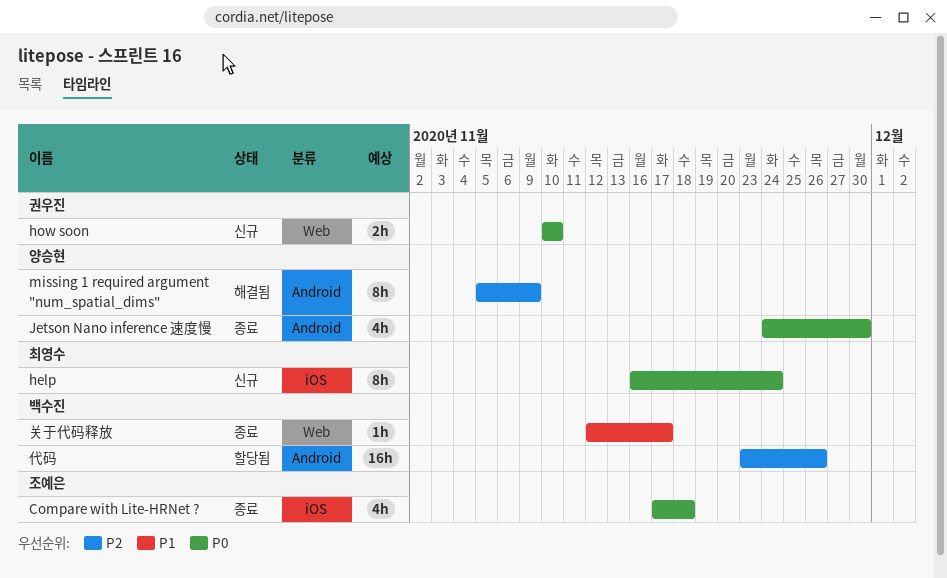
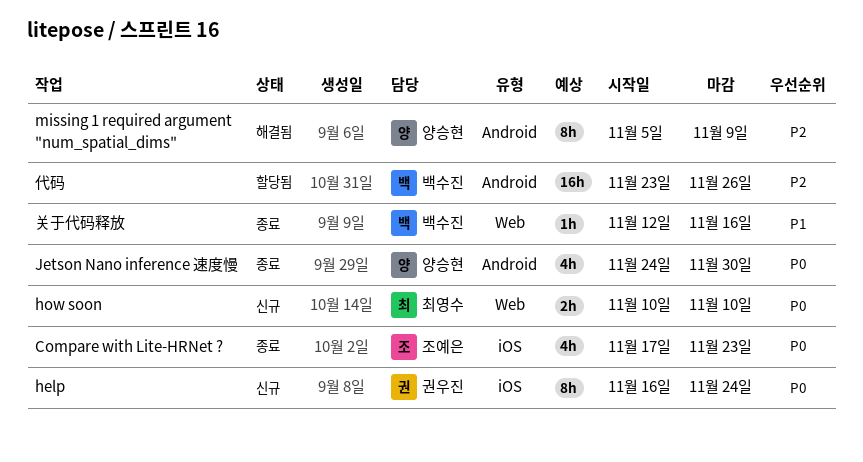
Compare with Lite-HRNet ?, due: Nov 18 -> Nov 23
help, owner: 최영수 -> 권우진
how soon, owner: 권우진 -> 최영수
关于代码释放, due: Nov 17 -> Nov 16

